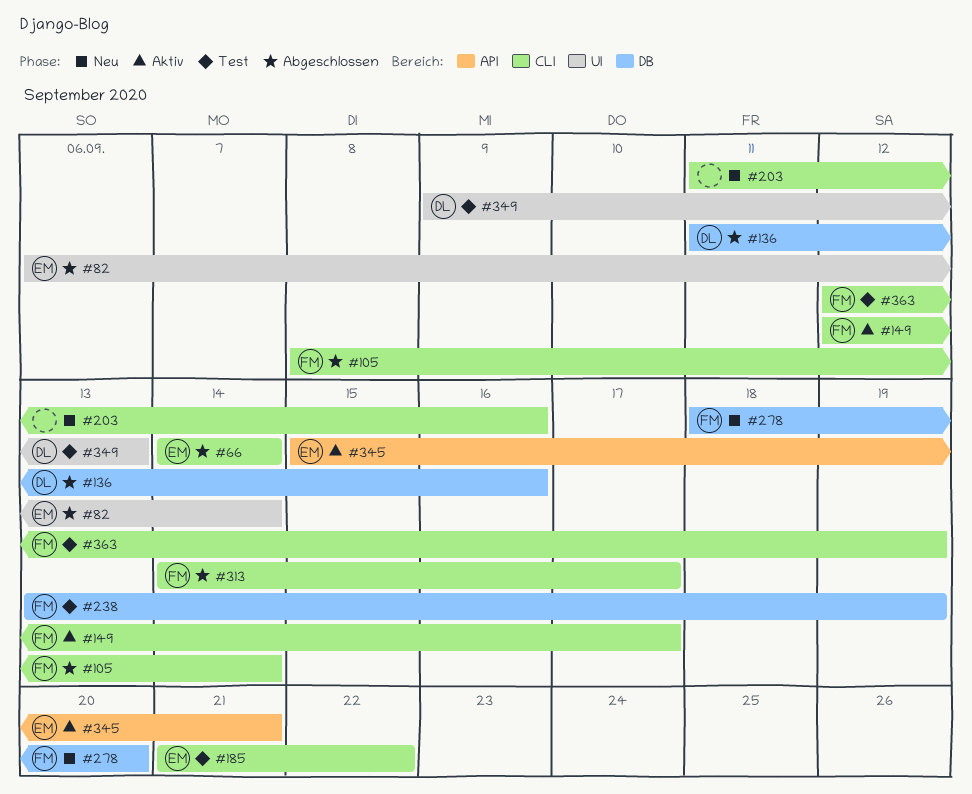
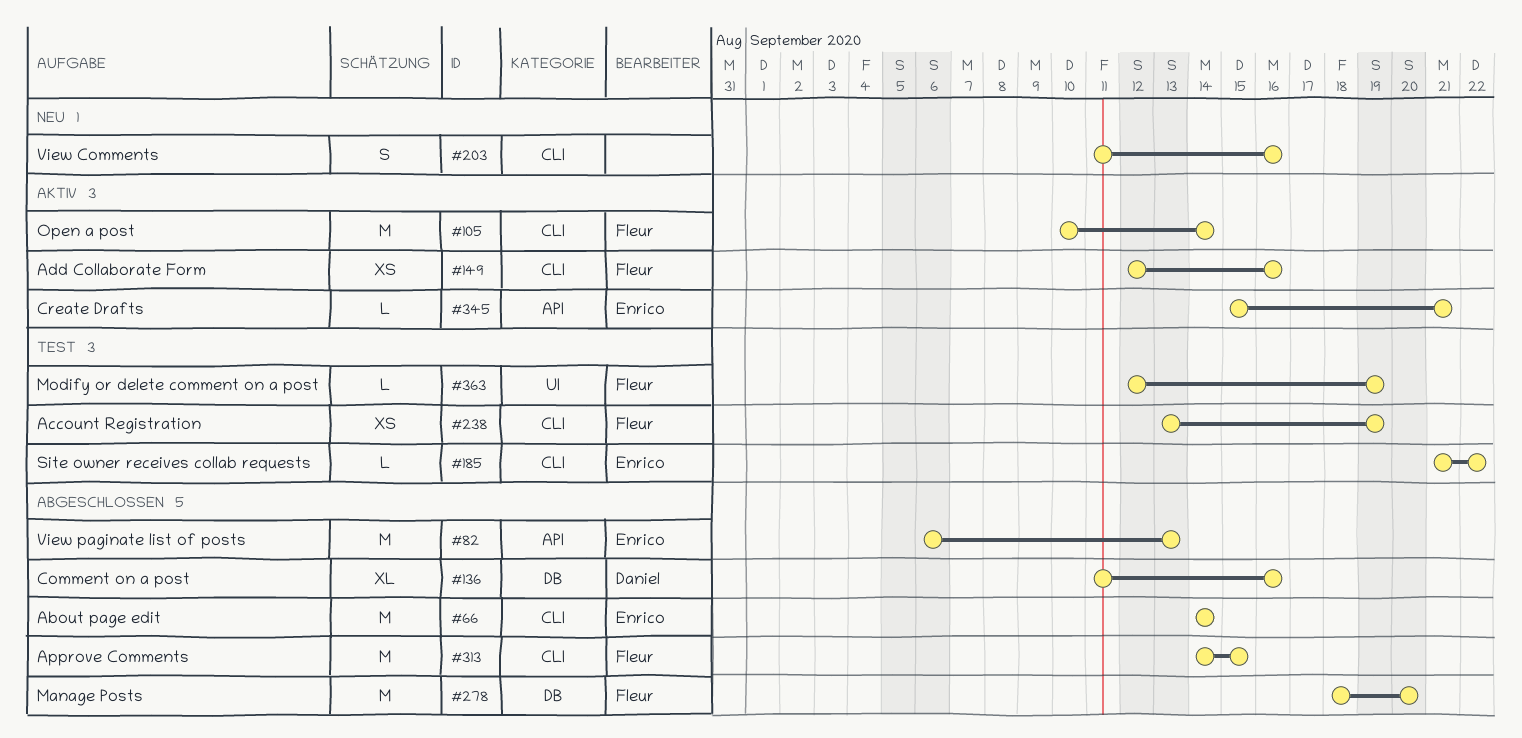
#82, label: UI -> API
#82, due: Sep 14 -> Sep 13
#105, status: Abgeschlossen -> Aktiv
#105, start: Sep 8 -> Sep 10
#149, due: Sep 17 -> Sep 16
#238, label: DB -> CLI
#278, status: Neu -> Abgeschlossen
#313, due: Sep 17 -> Sep 15
#349: present -> none
#363, label: CLI -> UI

